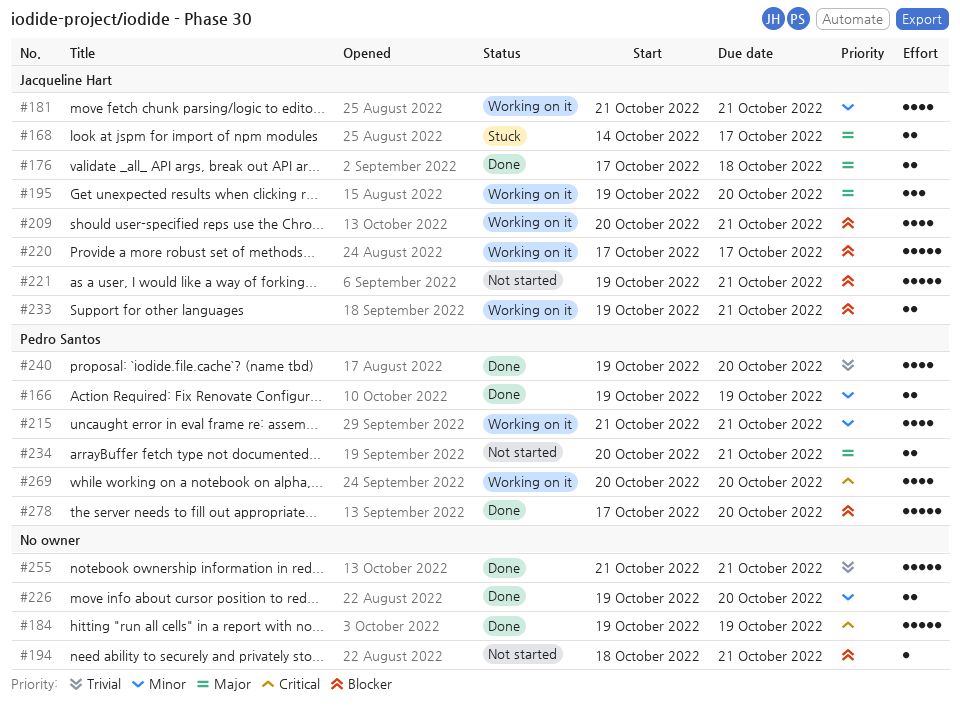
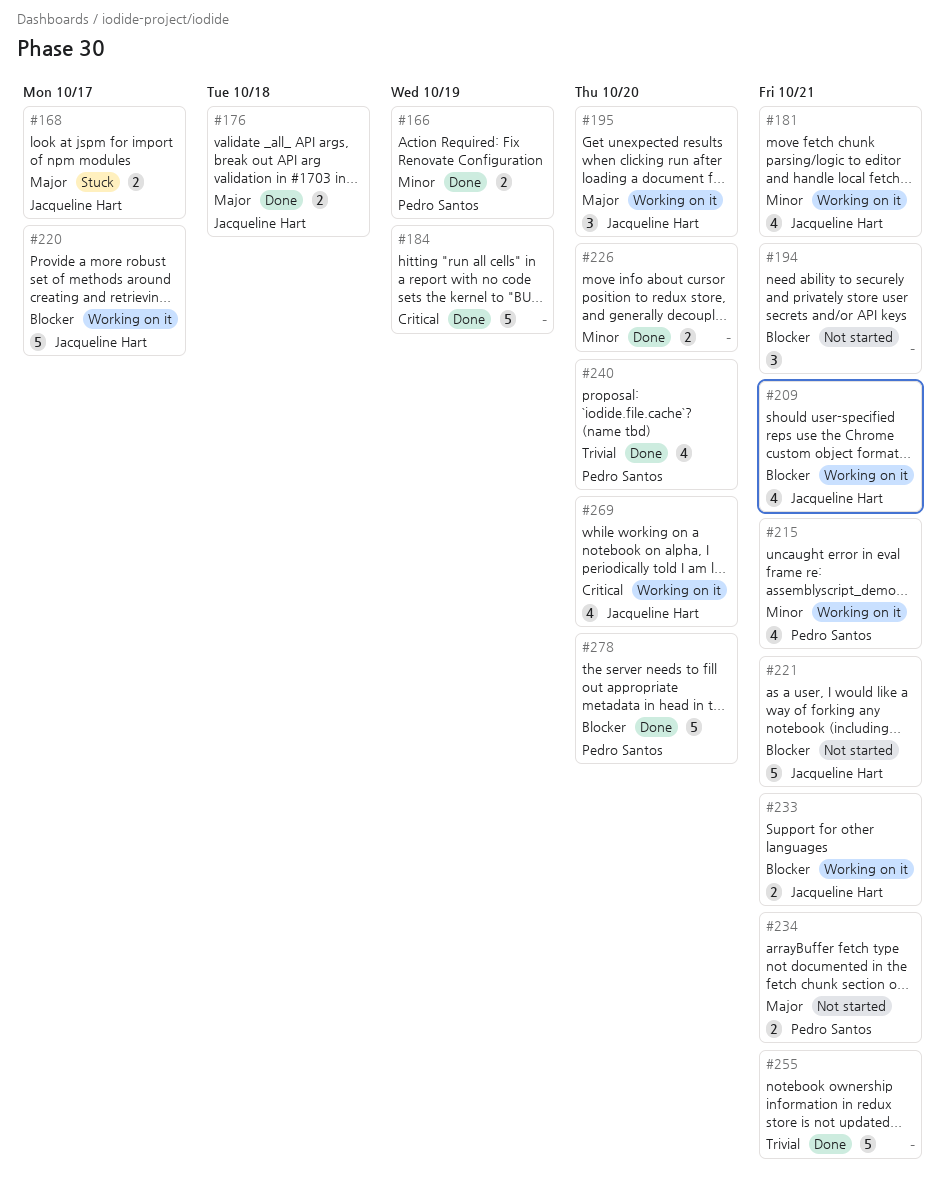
#194, estimate: 1 -> 3
#269, owner: Pedro Santos -> Jacqueline Hart

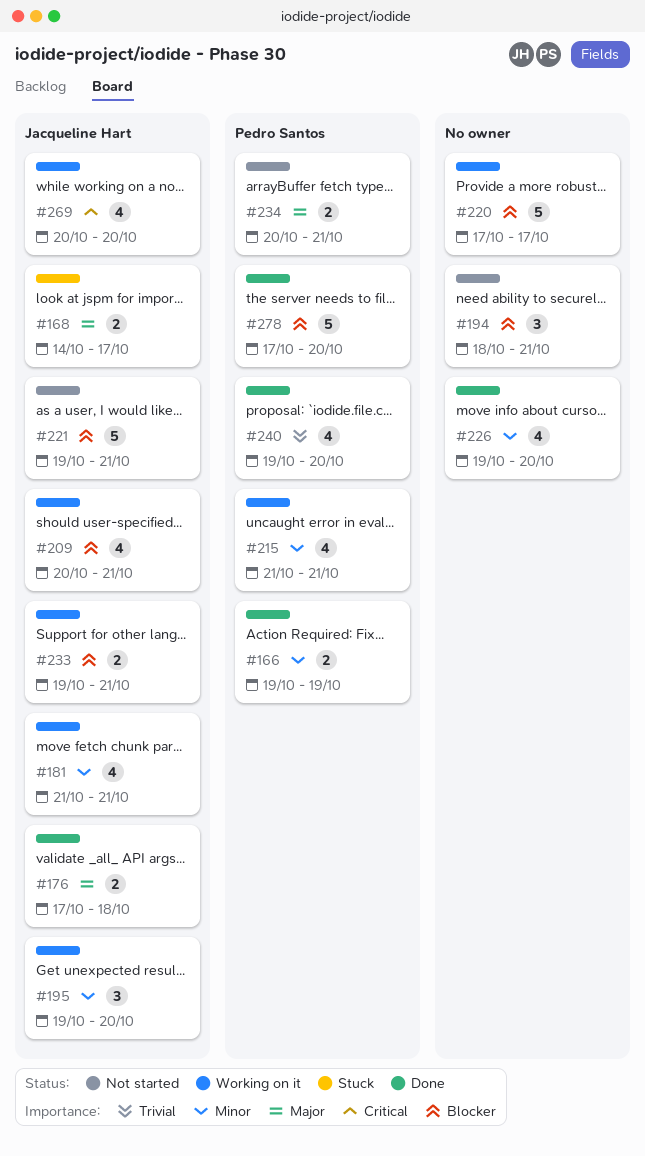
#184: present -> none
#195, priority: Major -> Minor
#220, owner: Jacqueline Hart -> none
#226, estimate: 2 -> 4
#255: present -> none

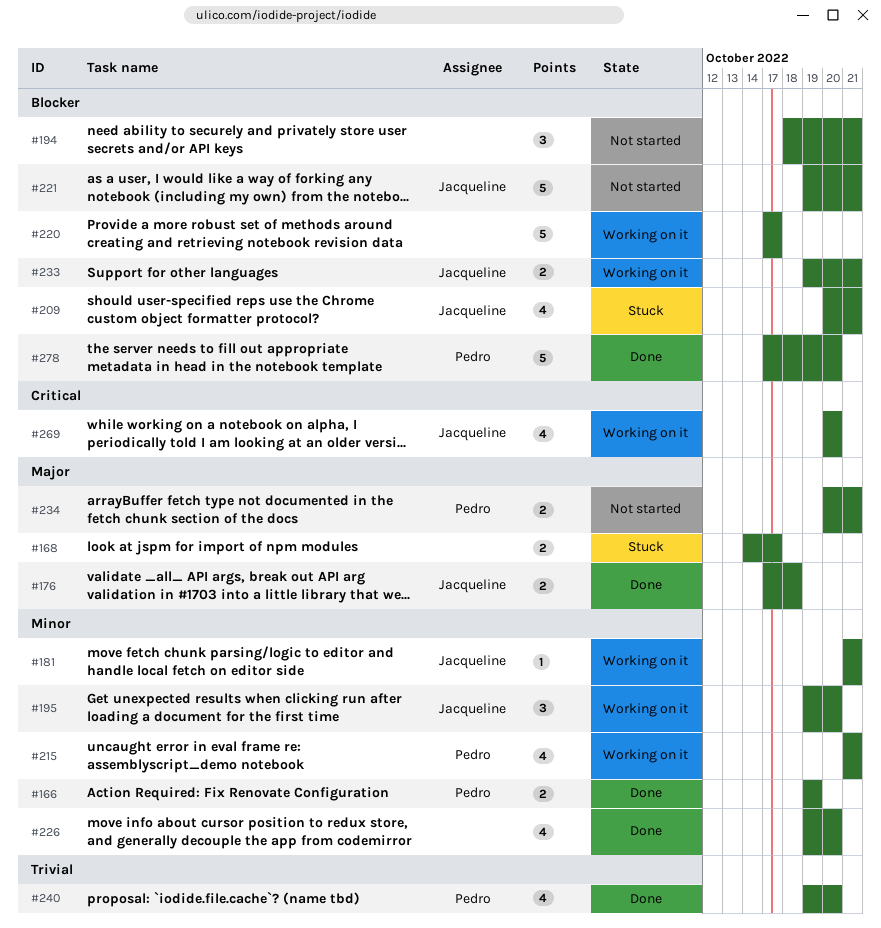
#168, owner: Jacqueline Hart -> none
#181, estimate: 4 -> 1
#209, status: Working on it -> Stuck

